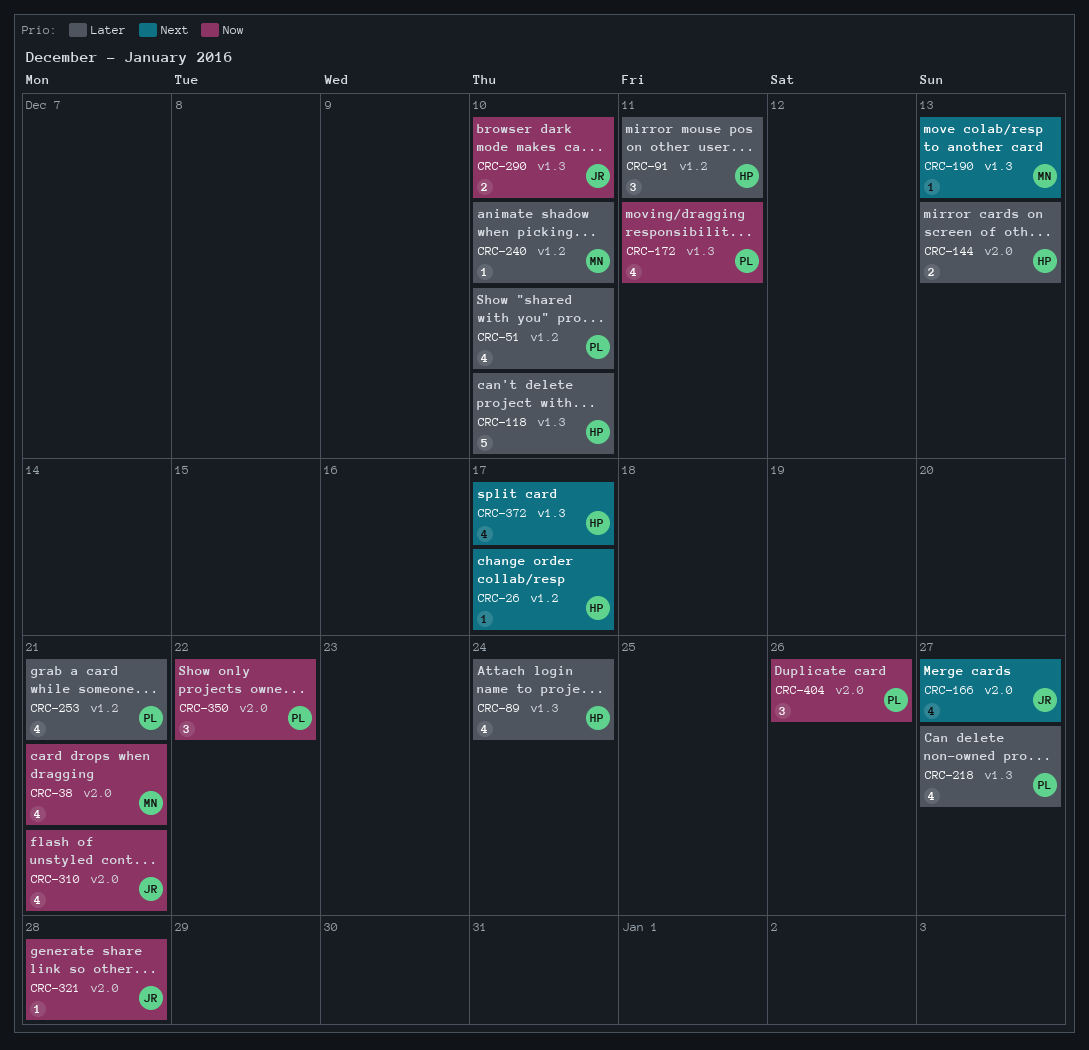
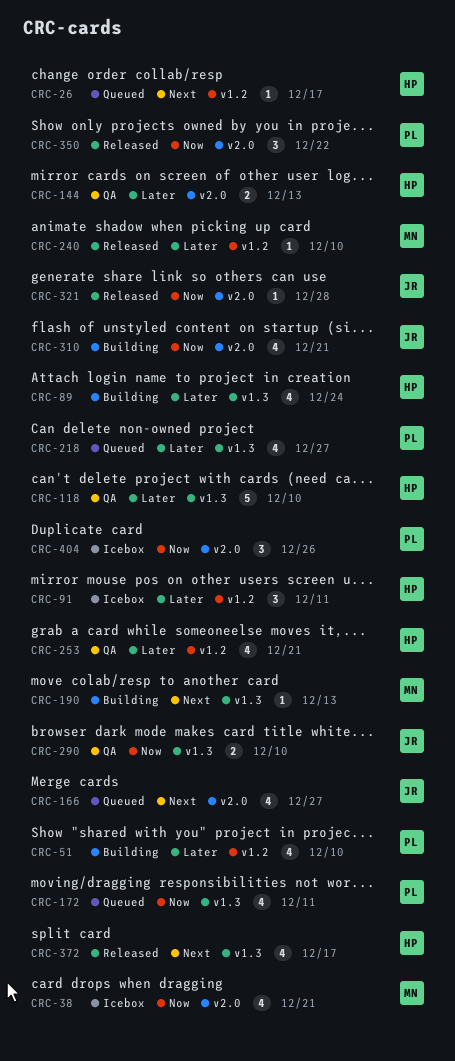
CRC-253, owner: PL -> HP

